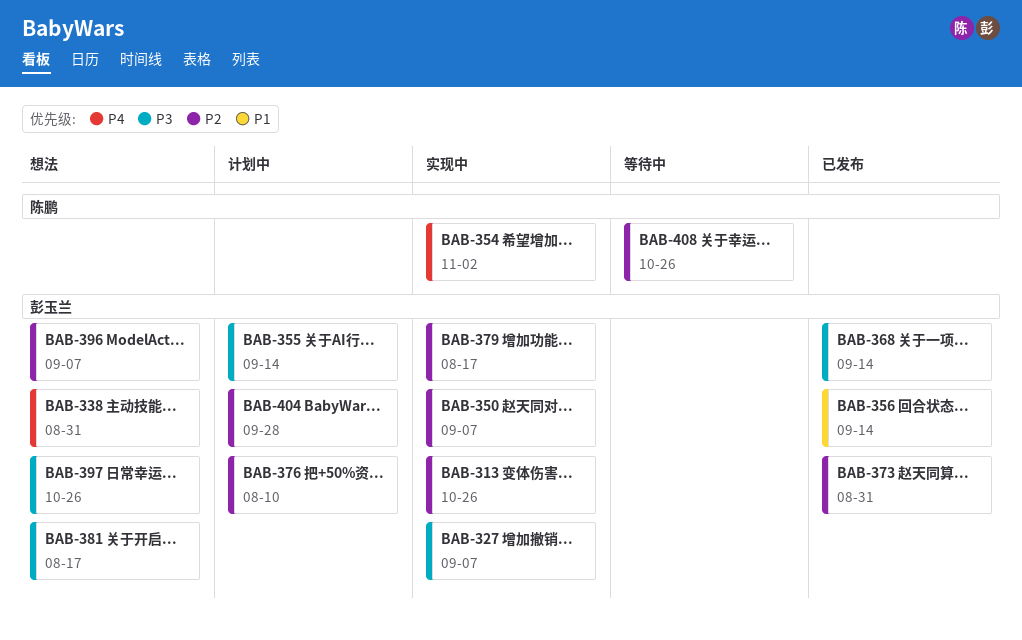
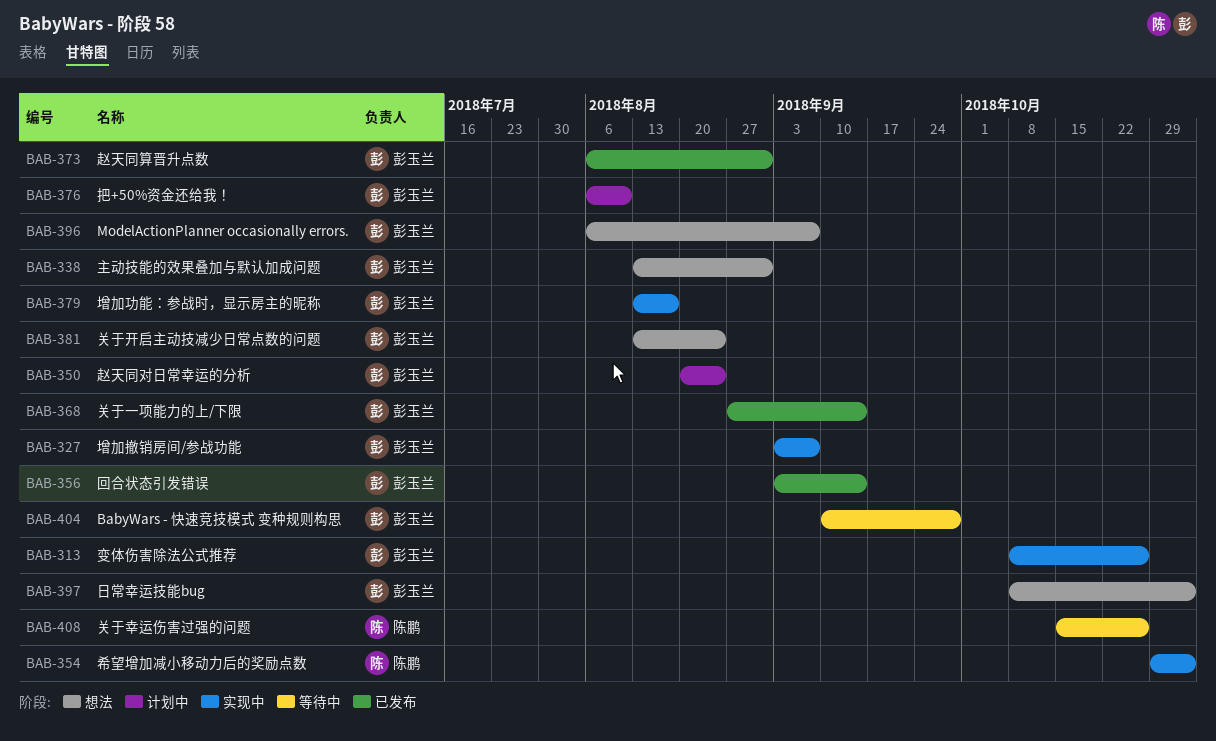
BAB-350, status: 实现中 -> 计划中
BAB-350, due: Sep 7 -> Aug 24
BAB-355: present -> none
BAB-381, due: Aug 17 -> Aug 24
BAB-397, due: Oct 26 -> Nov 2
BAB-404, status: 计划中 -> 等待中

